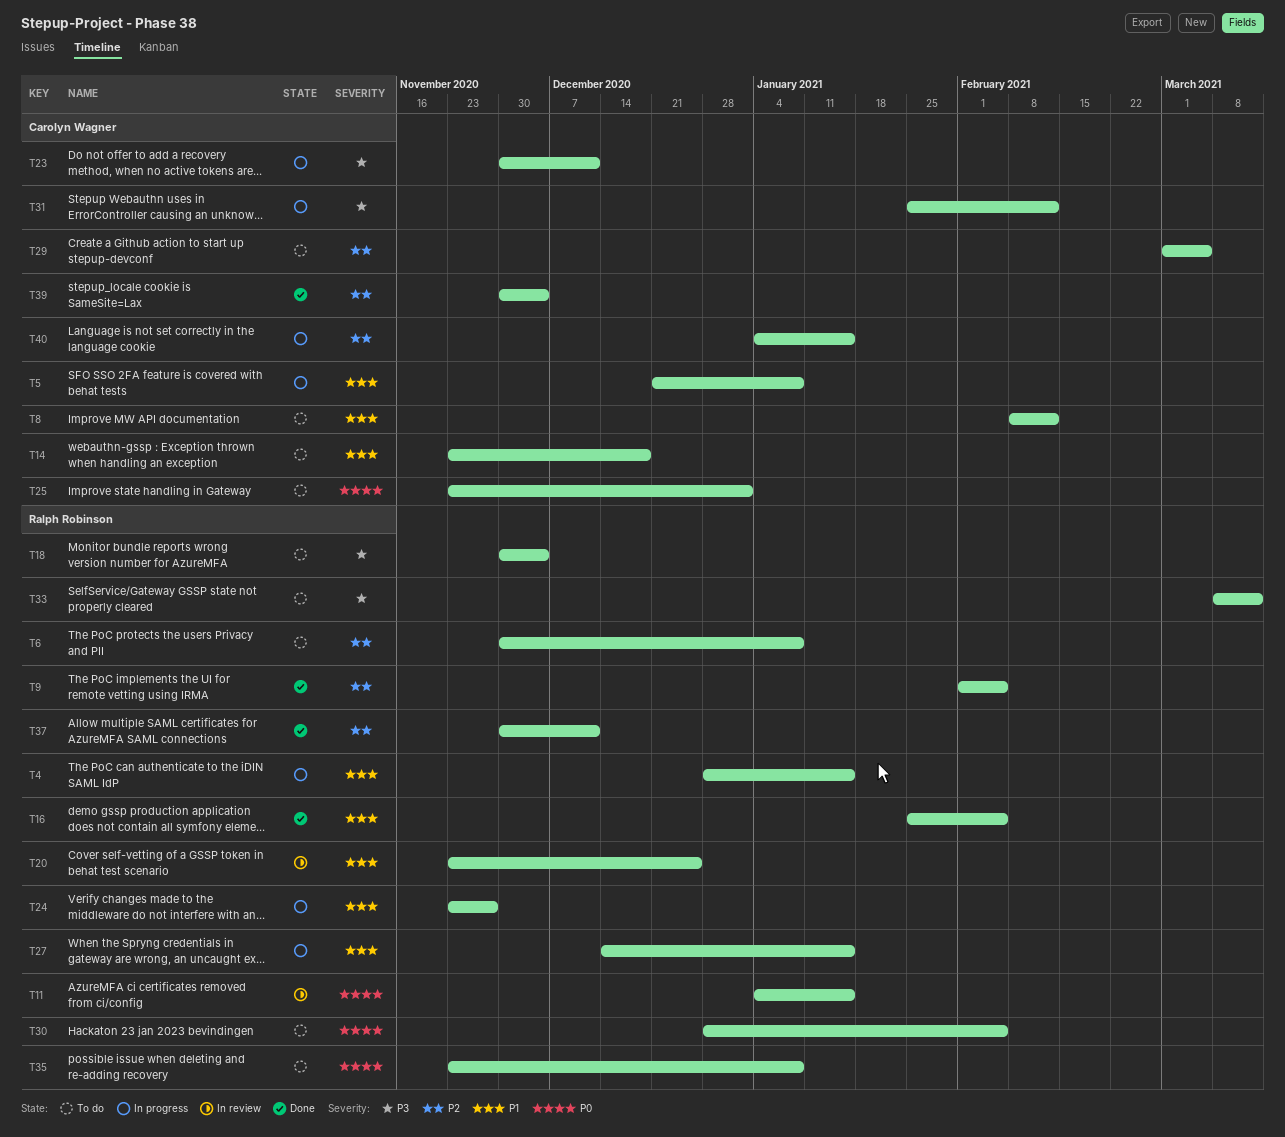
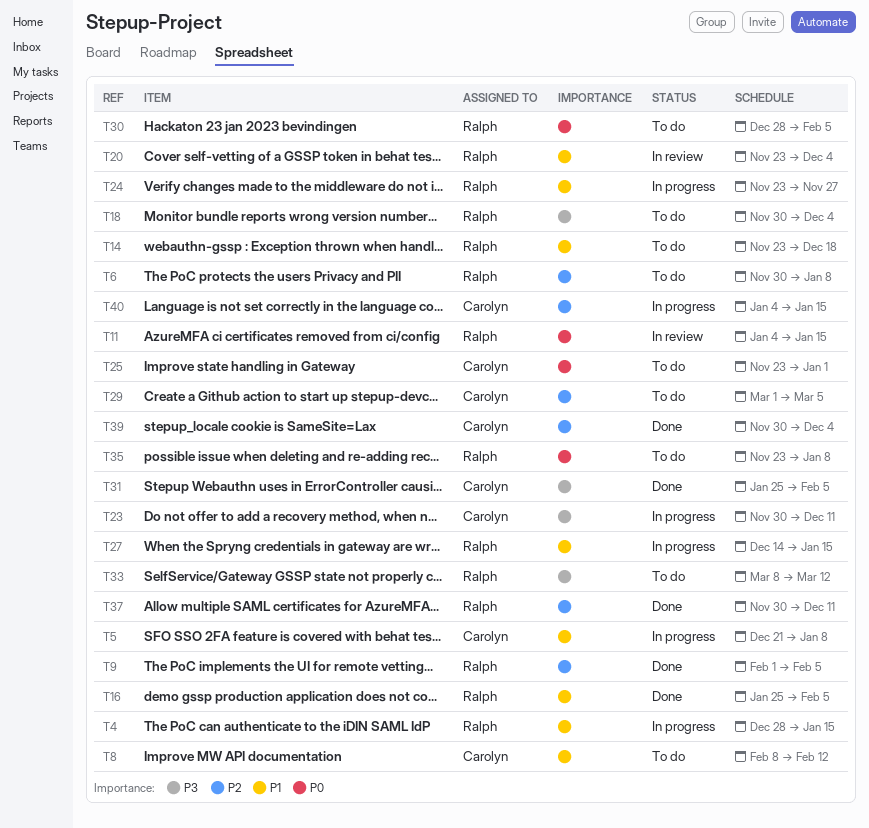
T14, owner: Carolyn Wagner -> Ralph Robinson
T20, due: Dec 25 -> Dec 4
T31, status: In progress -> Done
T31, due: Feb 12 -> Feb 5

